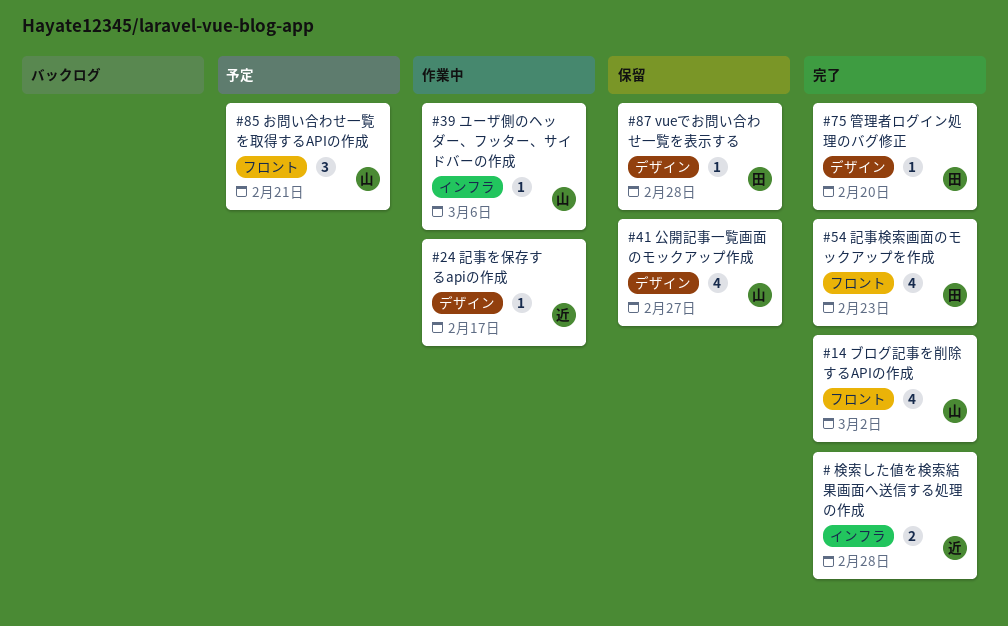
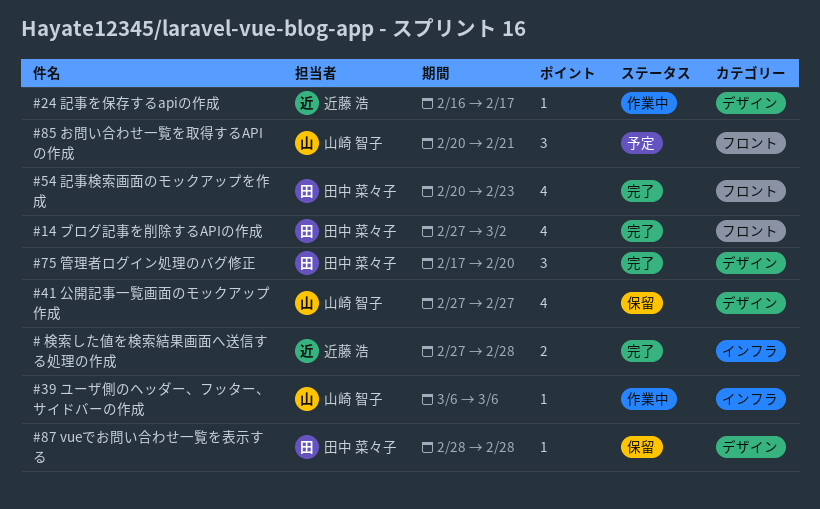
#14 ブログ記事を削除するAPIの作成, owner: 山崎 智子 -> 田中 菜々子
#75 管理者ログイン処理のバグ修正, estimate: 1 -> 3

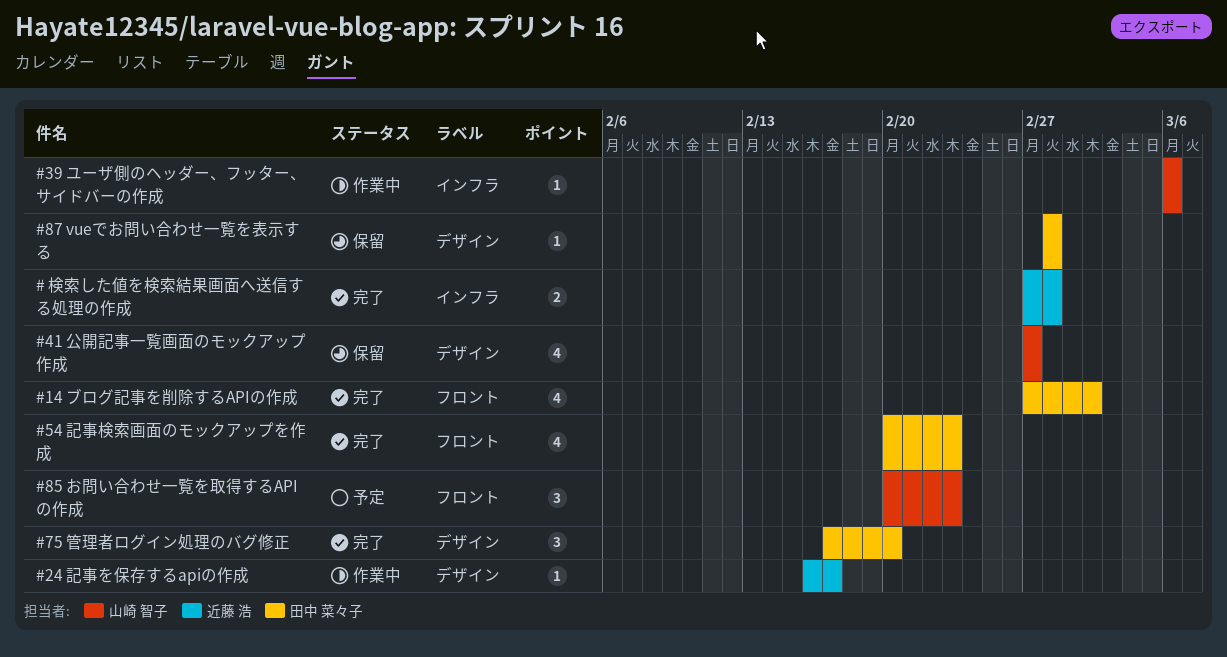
#85 お問い合わせ一覧を取得するAPIの作成, due: Feb 21 -> Feb 23

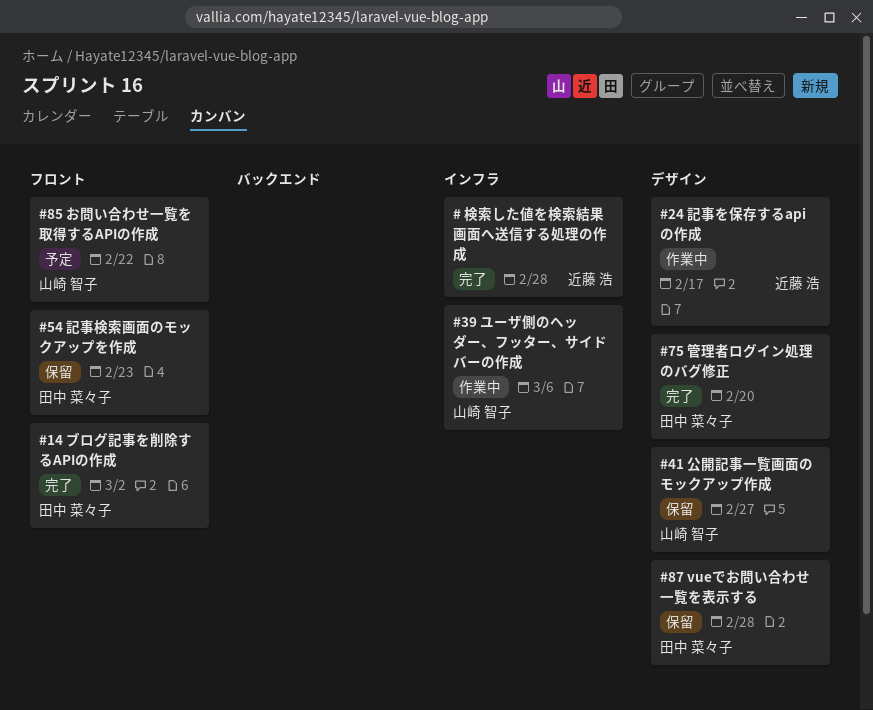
#54 記事検索画面のモックアップを作成, status: 完了 -> 保留
#85 お問い合わせ一覧を取得するAPIの作成, due: Feb 23 -> Feb 22

